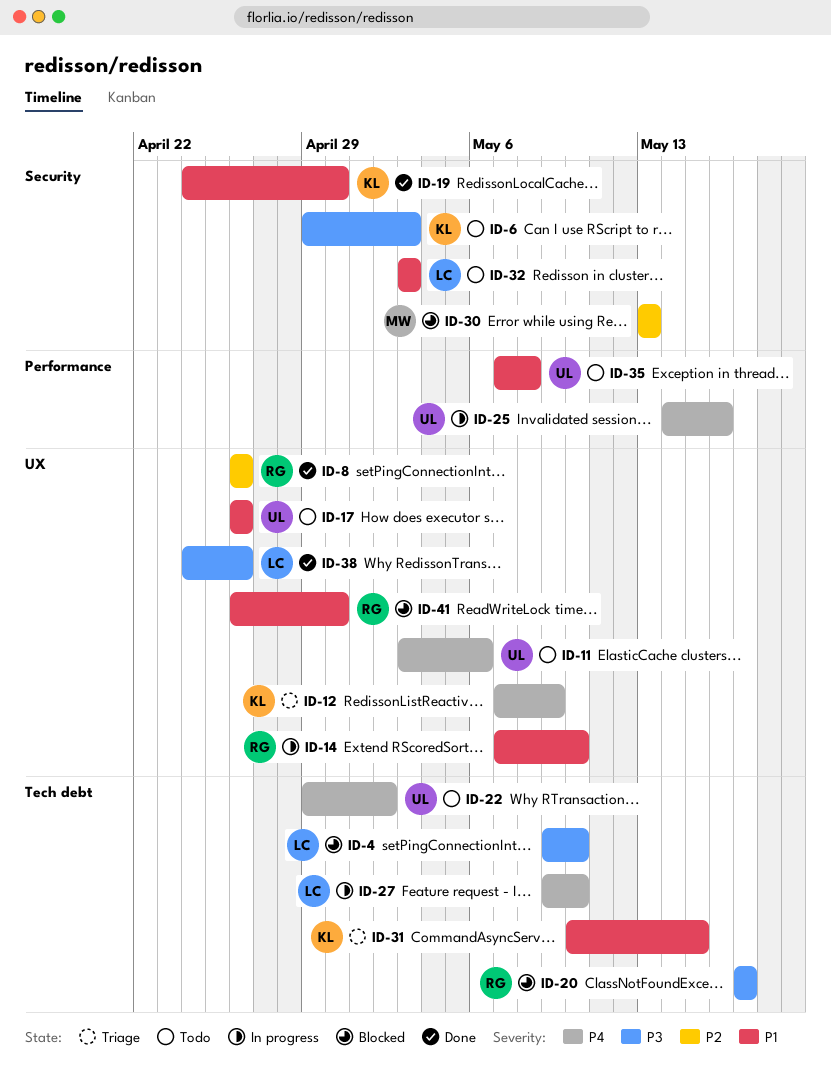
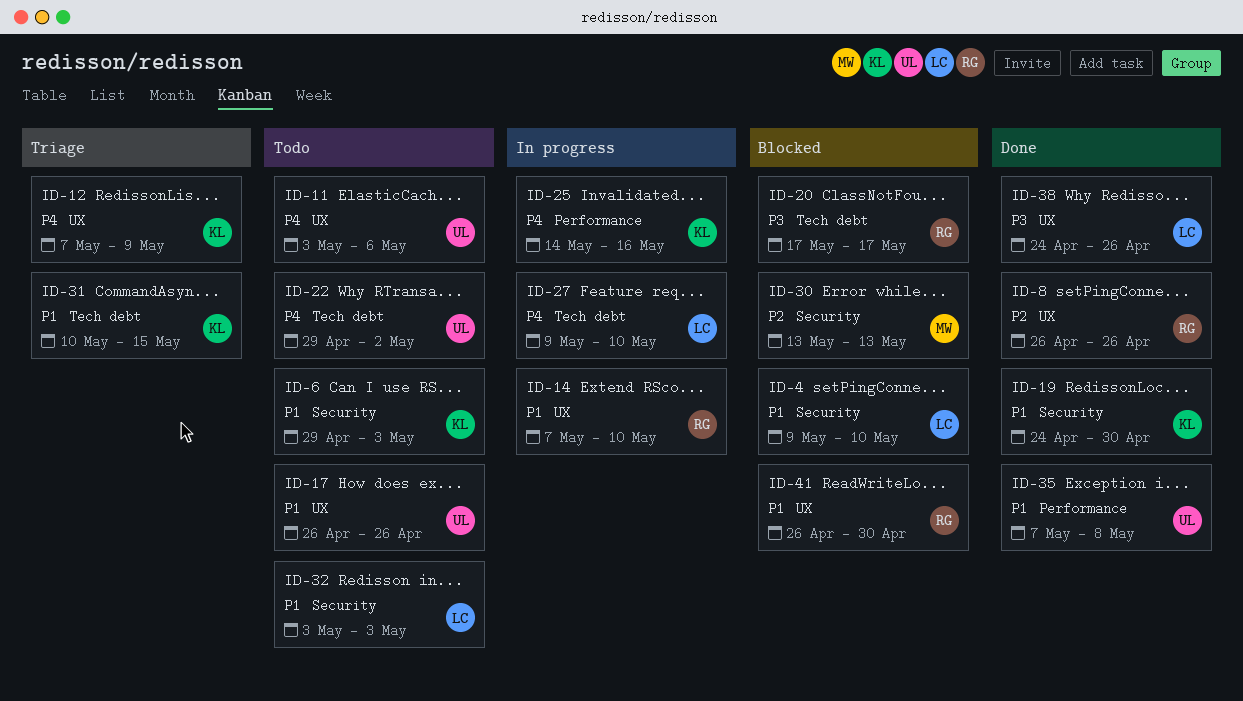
ID-4, priority: P3 -> P1
ID-4, label: Tech debt -> Security
ID-6, priority: P3 -> P1
ID-25, owner: UL -> KL
ID-35, status: Todo -> Done

